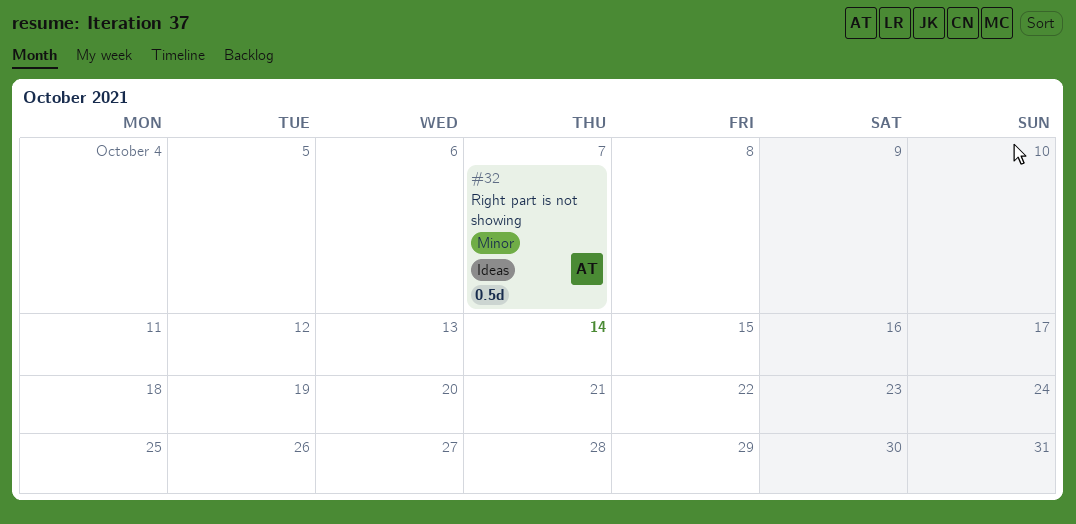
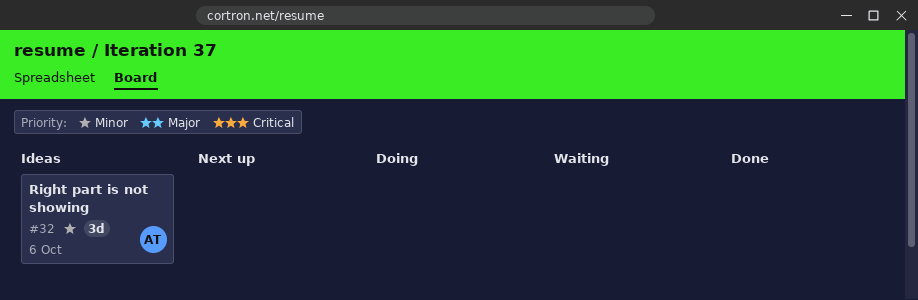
#32, estimate: 0.5d -> 3d
#32, due: Oct 7 -> Oct 6

